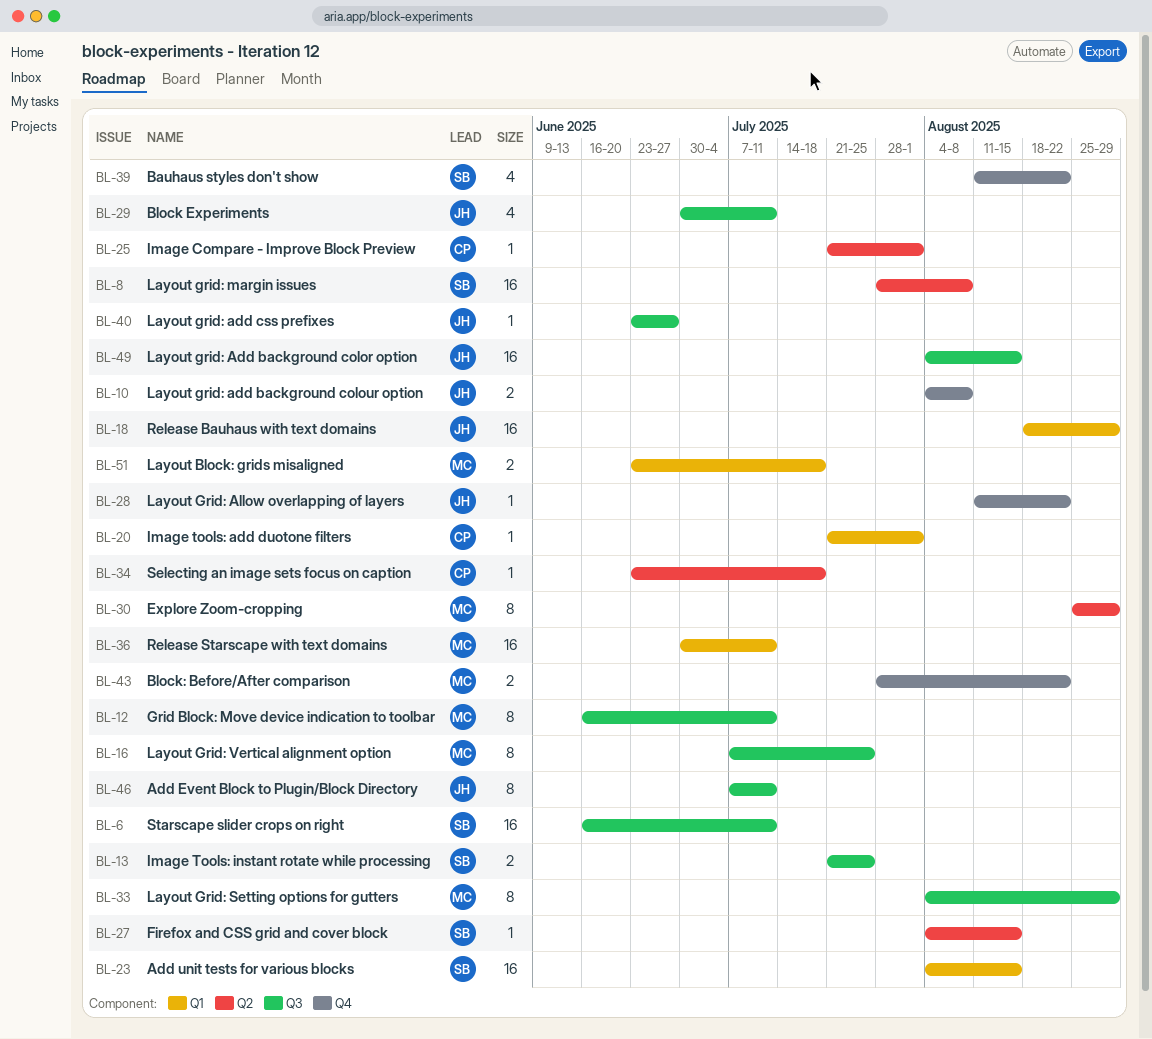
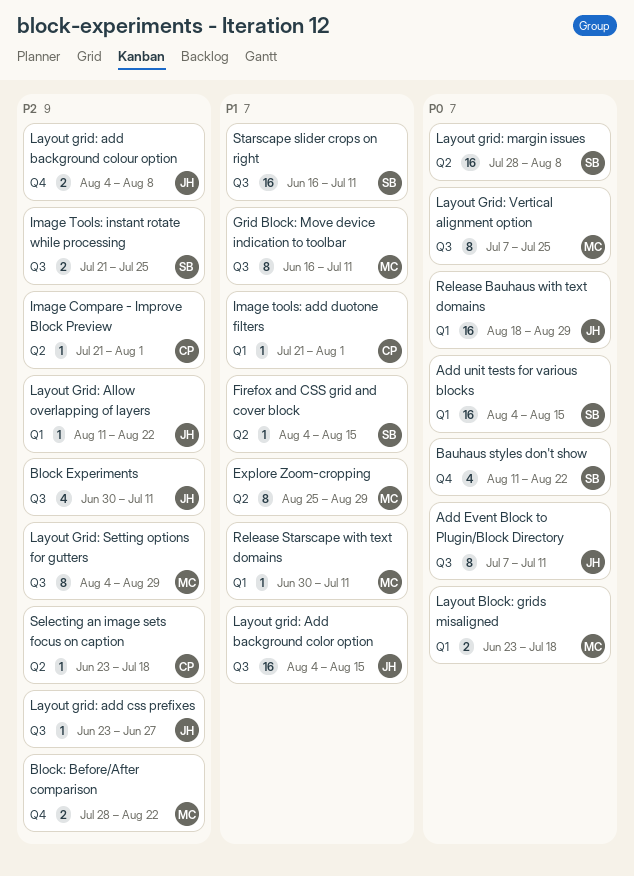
Layout Grid: Allow overlapping of layers, label: Q4 -> Q1
Release Starscape with text domains, estimate: 16 -> 1

